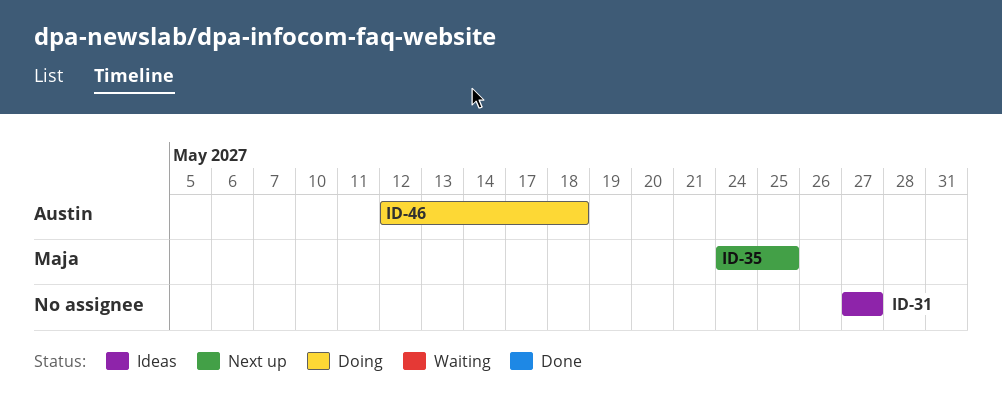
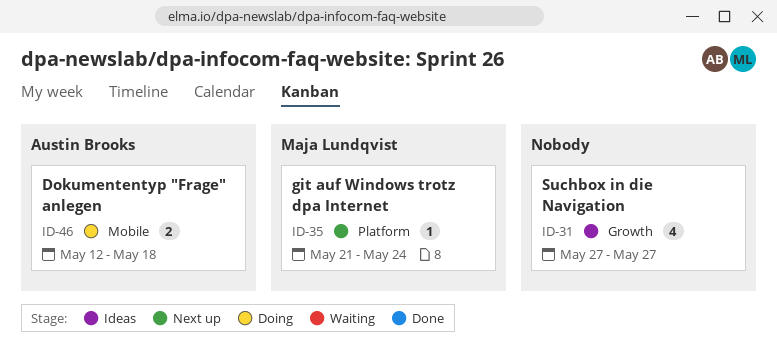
ID-35, start: May 24 -> May 21
ID-35, due: May 25 -> May 24

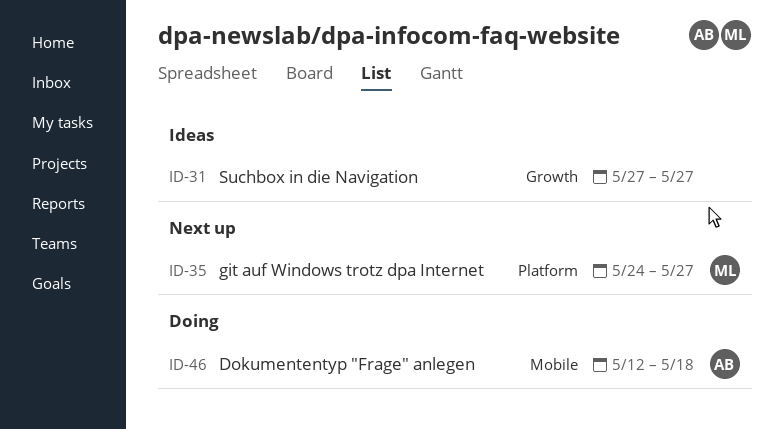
ID-35, start: May 21 -> May 24
ID-35, due: May 24 -> May 27

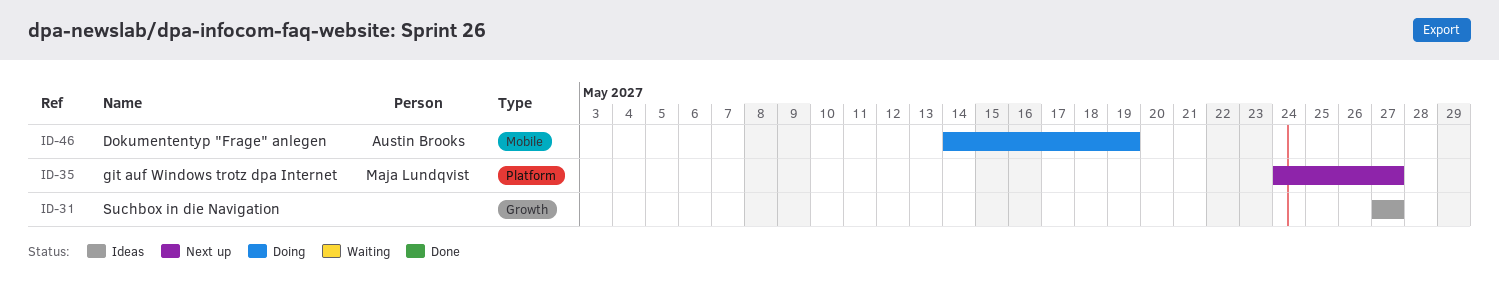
ID-46, start: May 12 -> May 14
ID-46, due: May 18 -> May 19

